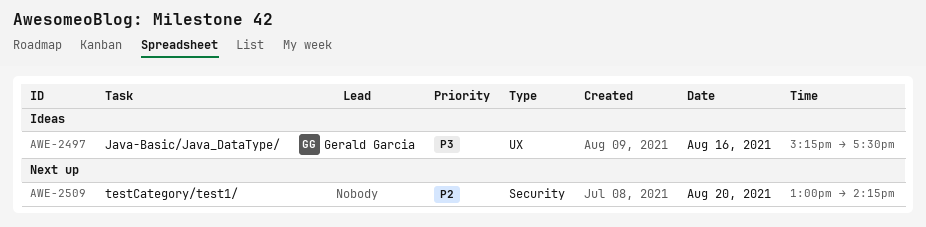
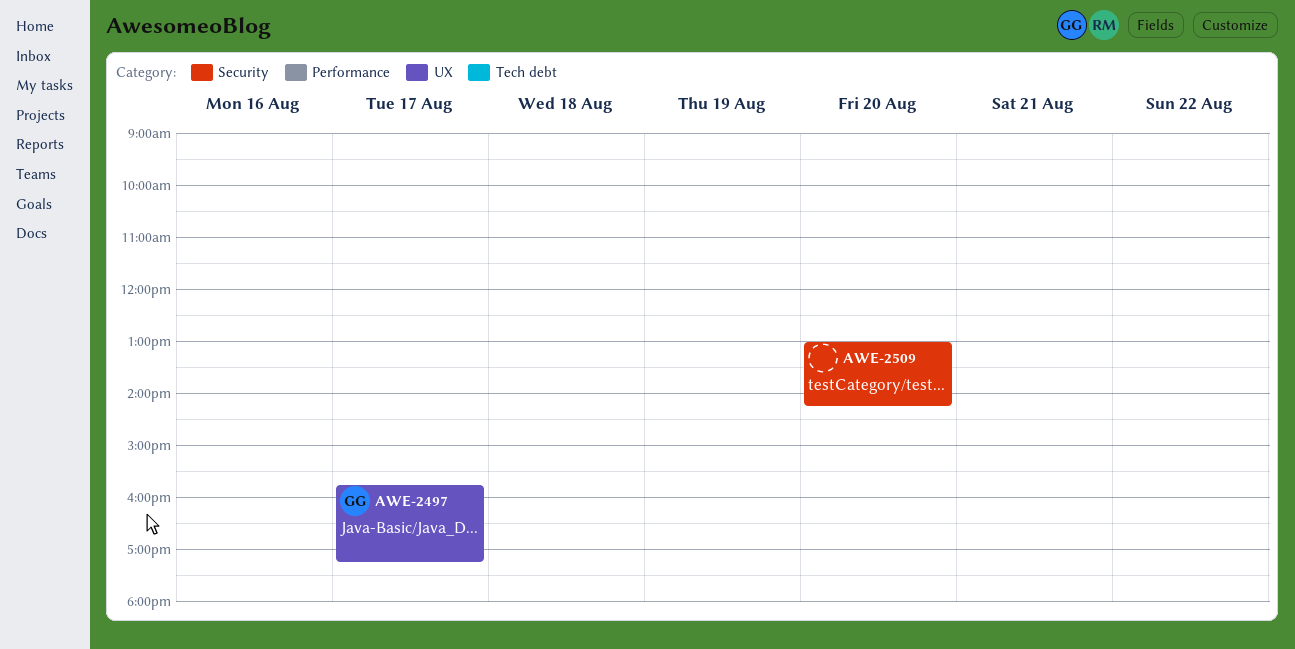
AWE-2497, day: Aug 16 -> Aug 17
AWE-2497, begins: 15:15 -> 15:45
AWE-2497, ends: 17:30 -> 17:15

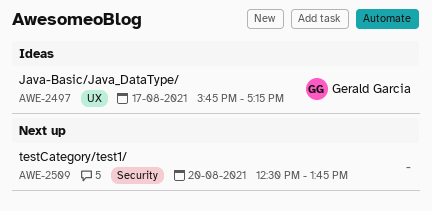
AWE-2509, begins: 13:00 -> 12:30
AWE-2509, ends: 14:15 -> 13:45

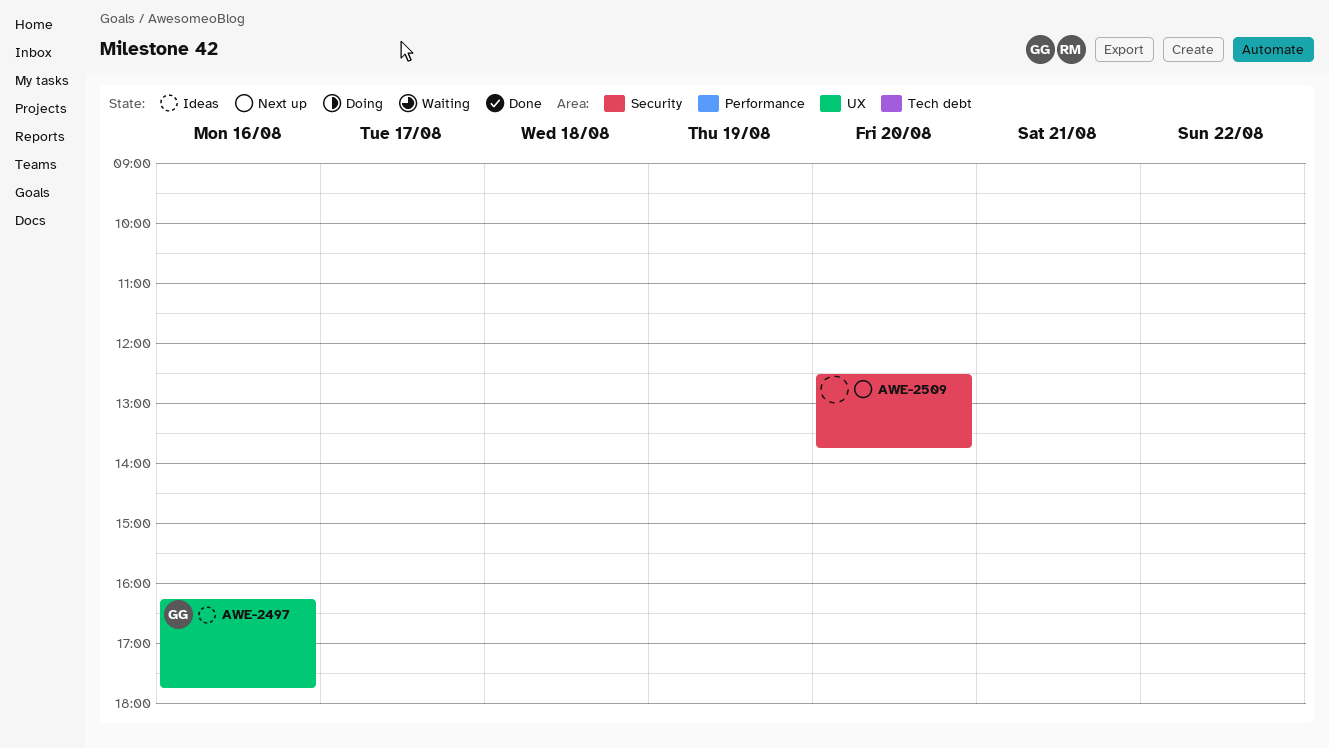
AWE-2497, day: Aug 17 -> Aug 16
AWE-2497, begins: 15:45 -> 16:15
AWE-2497, ends: 17:15 -> 17:45

